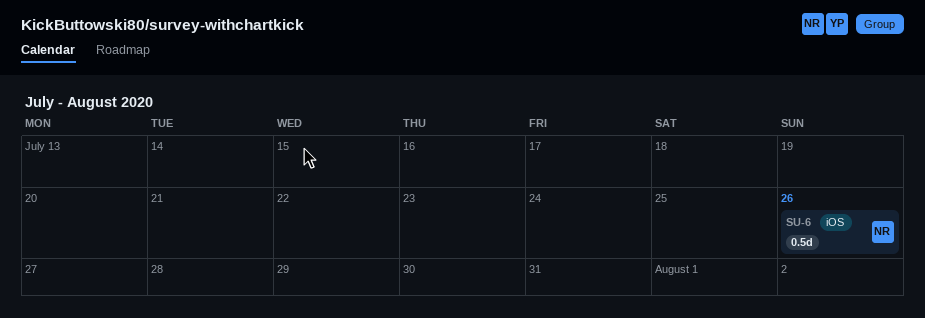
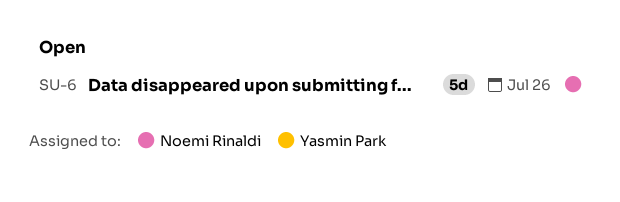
SU-6, estimate: 0.5d -> 5d

